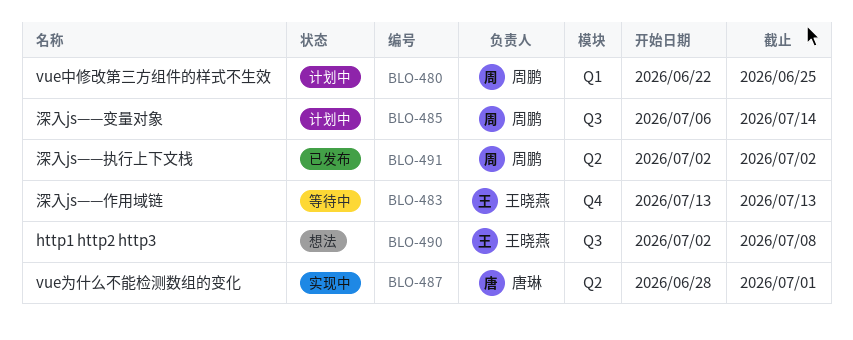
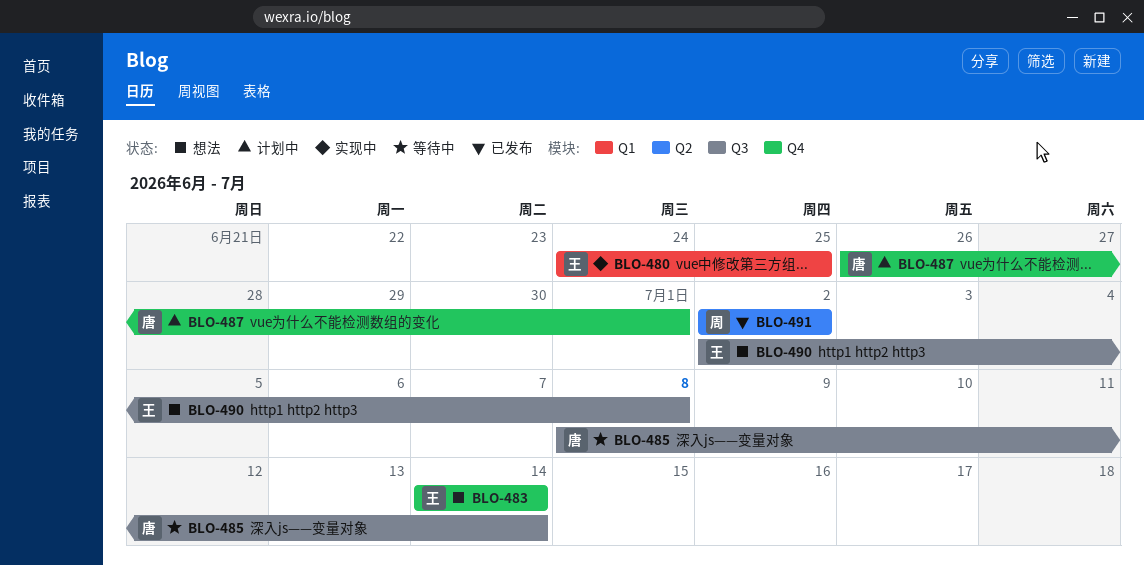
BLO-480, status: 计划中 -> 实现中
BLO-480, owner: 周鹏 -> 王晓燕
BLO-480, start: Jun 22 -> Jun 24
BLO-483, status: 等待中 -> 想法
BLO-483, start: Jul 13 -> Jul 14
BLO-483, due: Jul 13 -> Jul 14
BLO-485, status: 计划中 -> 等待中
BLO-485, owner: 周鹏 -> 唐琳
BLO-485, start: Jul 6 -> Jul 8
BLO-487, status: 实现中 -> 计划中
BLO-487, label: Q2 -> Q4
BLO-487, start: Jun 28 -> Jun 26

